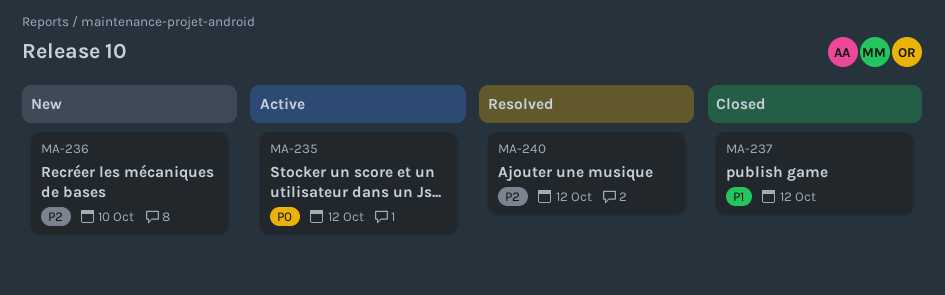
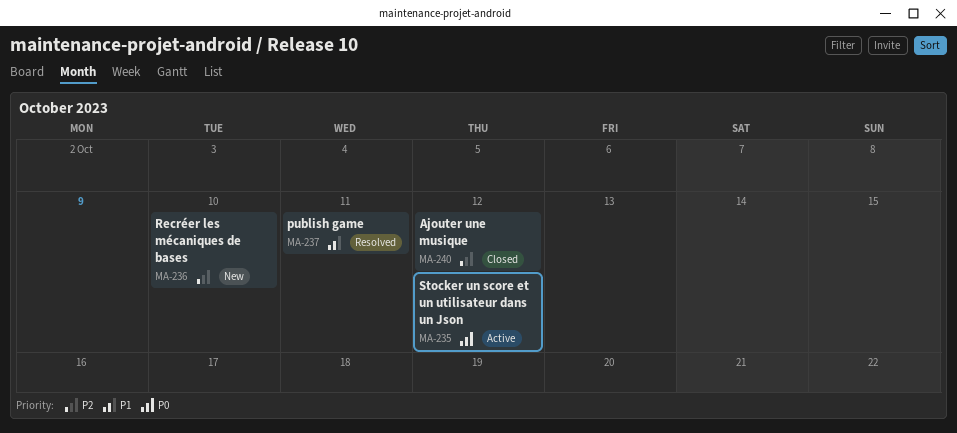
MA-237, status: Closed -> Resolved
MA-237, due: Oct 12 -> Oct 11
MA-240, status: Resolved -> Closed

